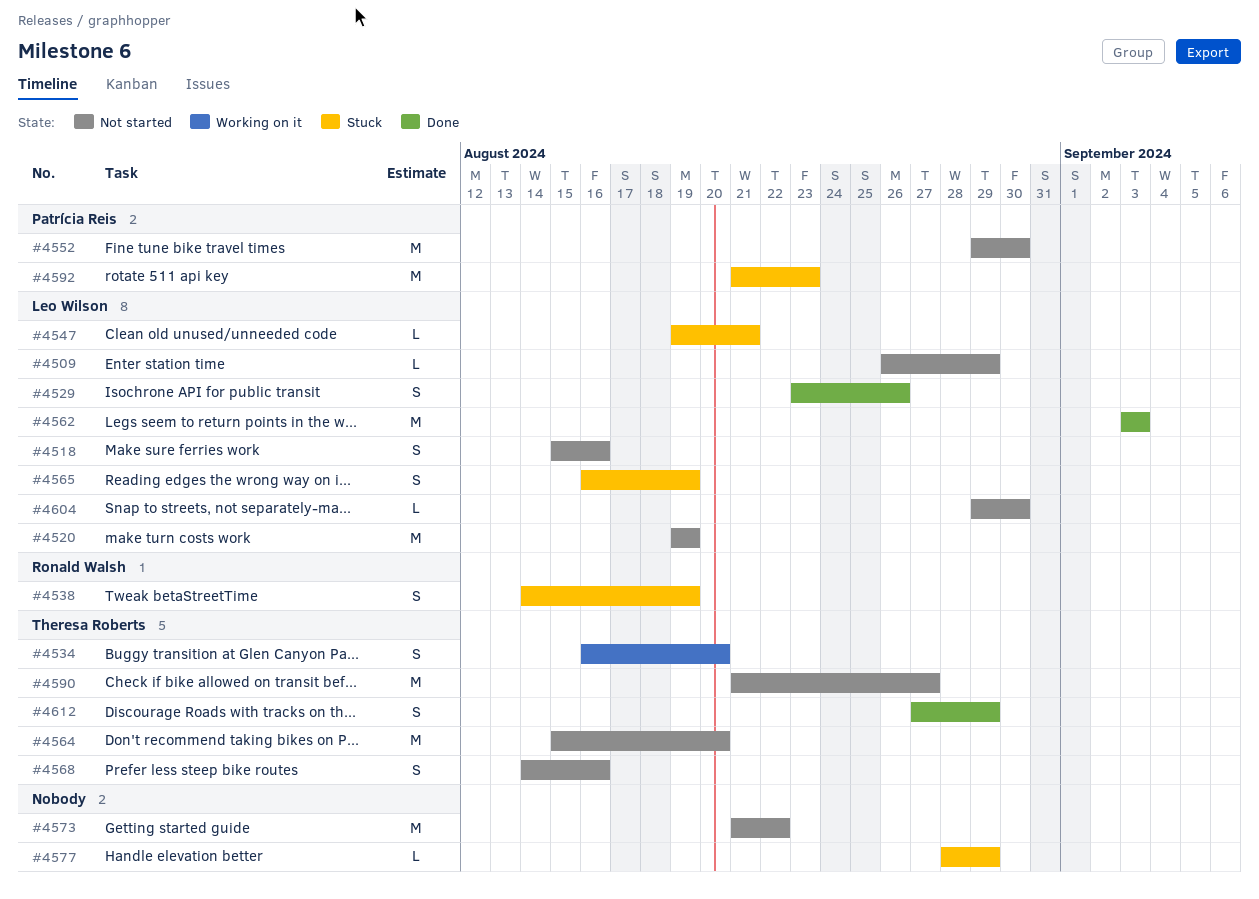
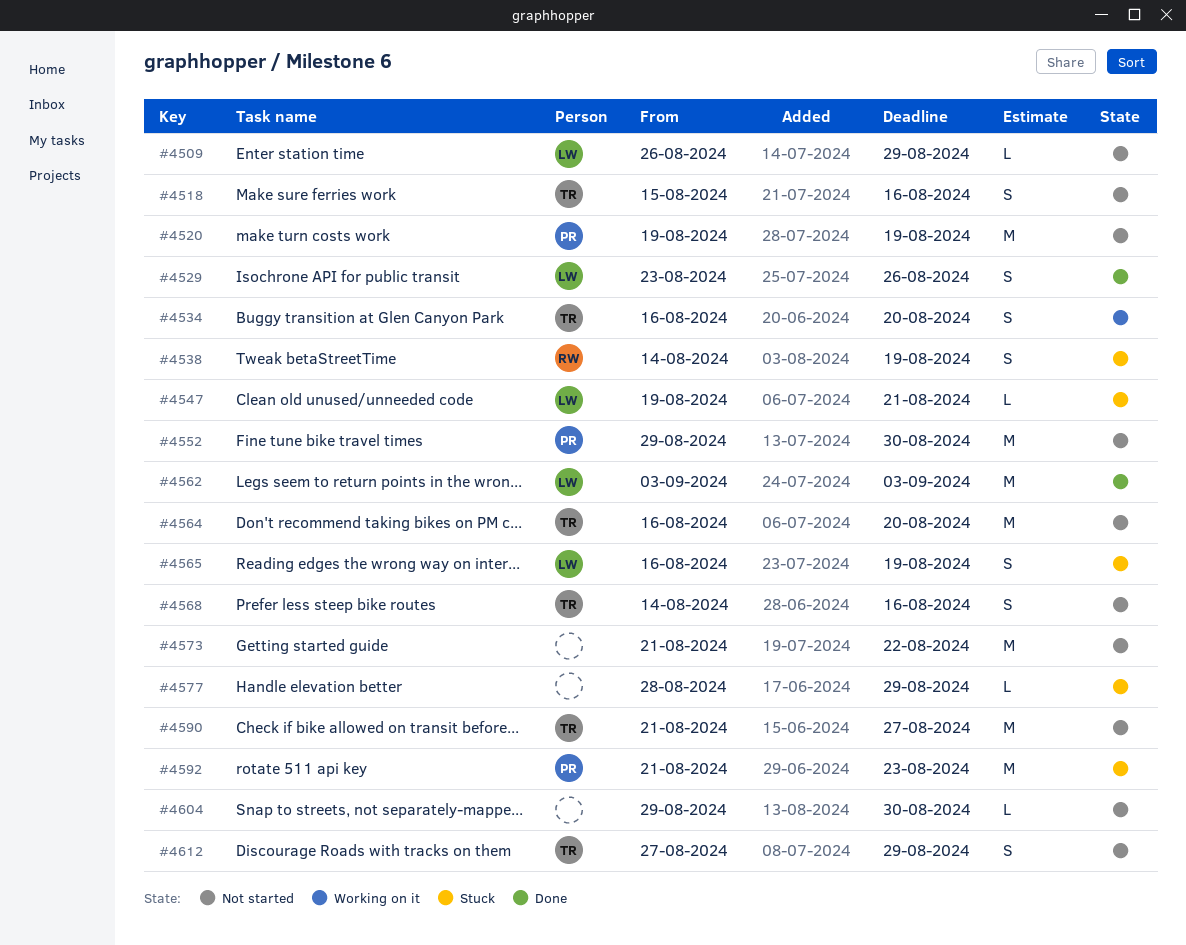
#4518, owner: Leo Wilson -> Theresa Roberts
#4520, owner: Leo Wilson -> Patrícia Reis
#4564, start: Aug 15 -> Aug 16
#4604, owner: Leo Wilson -> none
#4612, status: Done -> Not started

